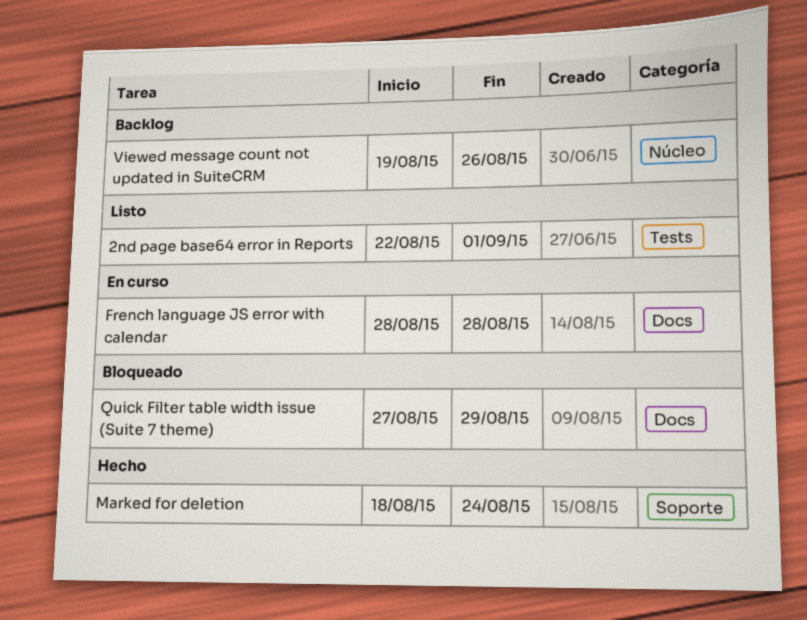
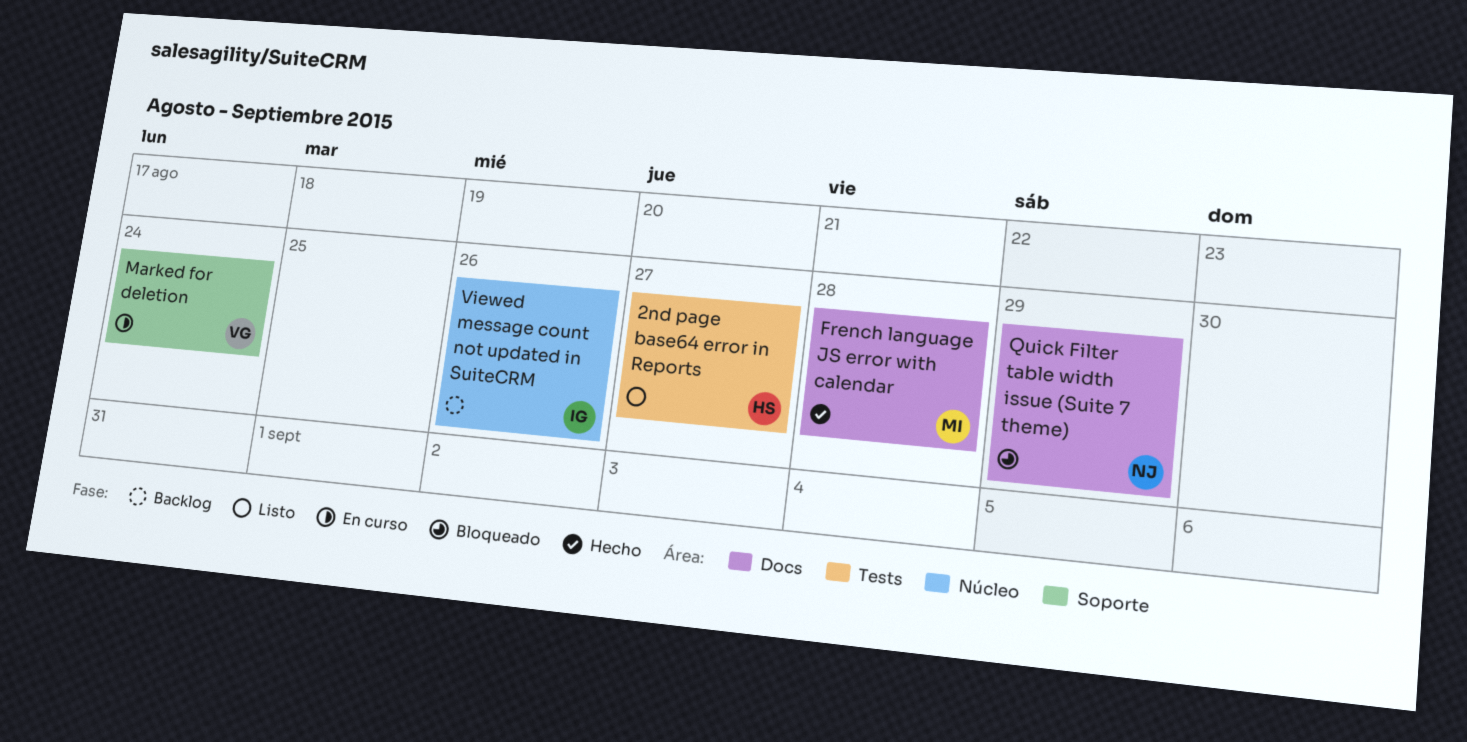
2nd page base64 error in Reports, due: Sep 1 -> Aug 27
French language JS error with calendar, status: En curso -> Hecho
Marked for deletion, status: Hecho -> En curso

